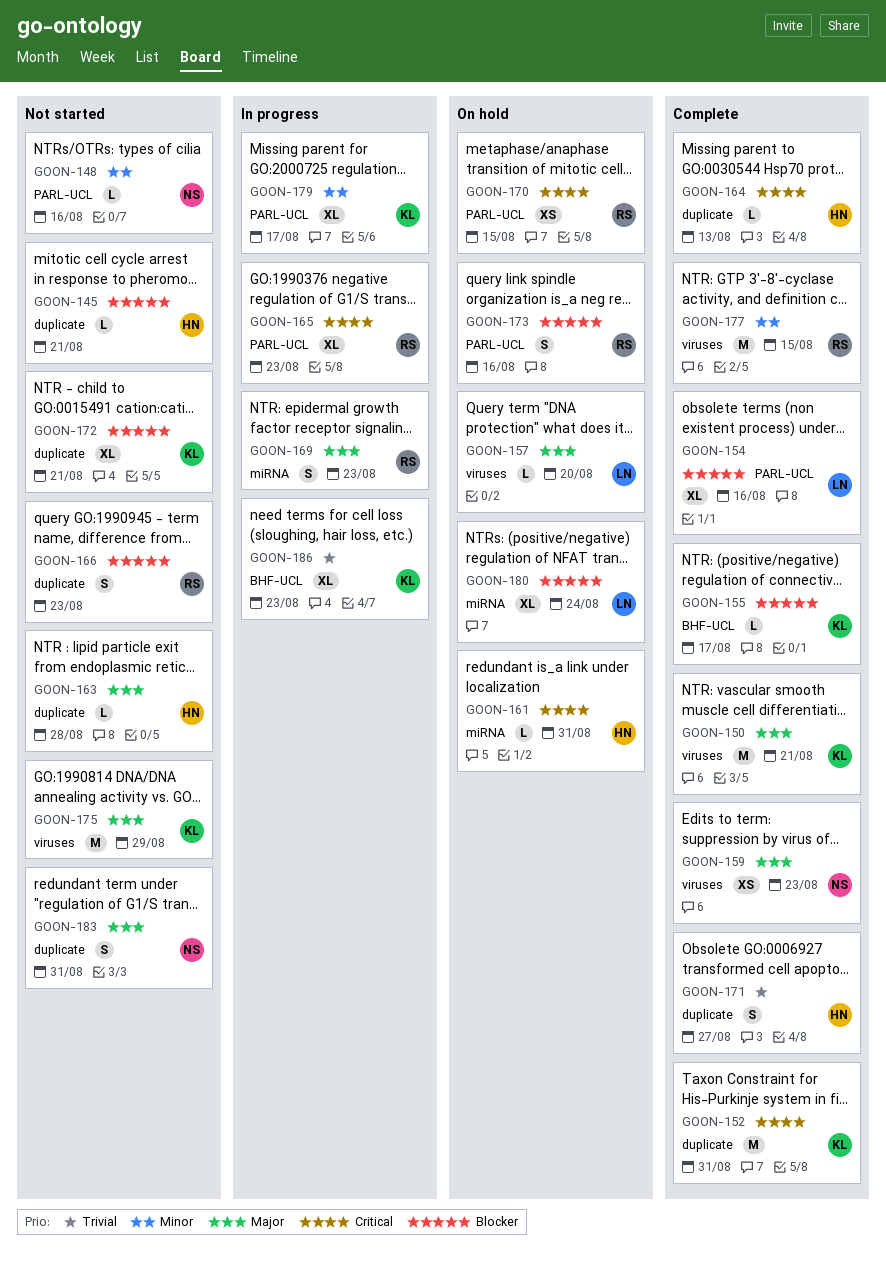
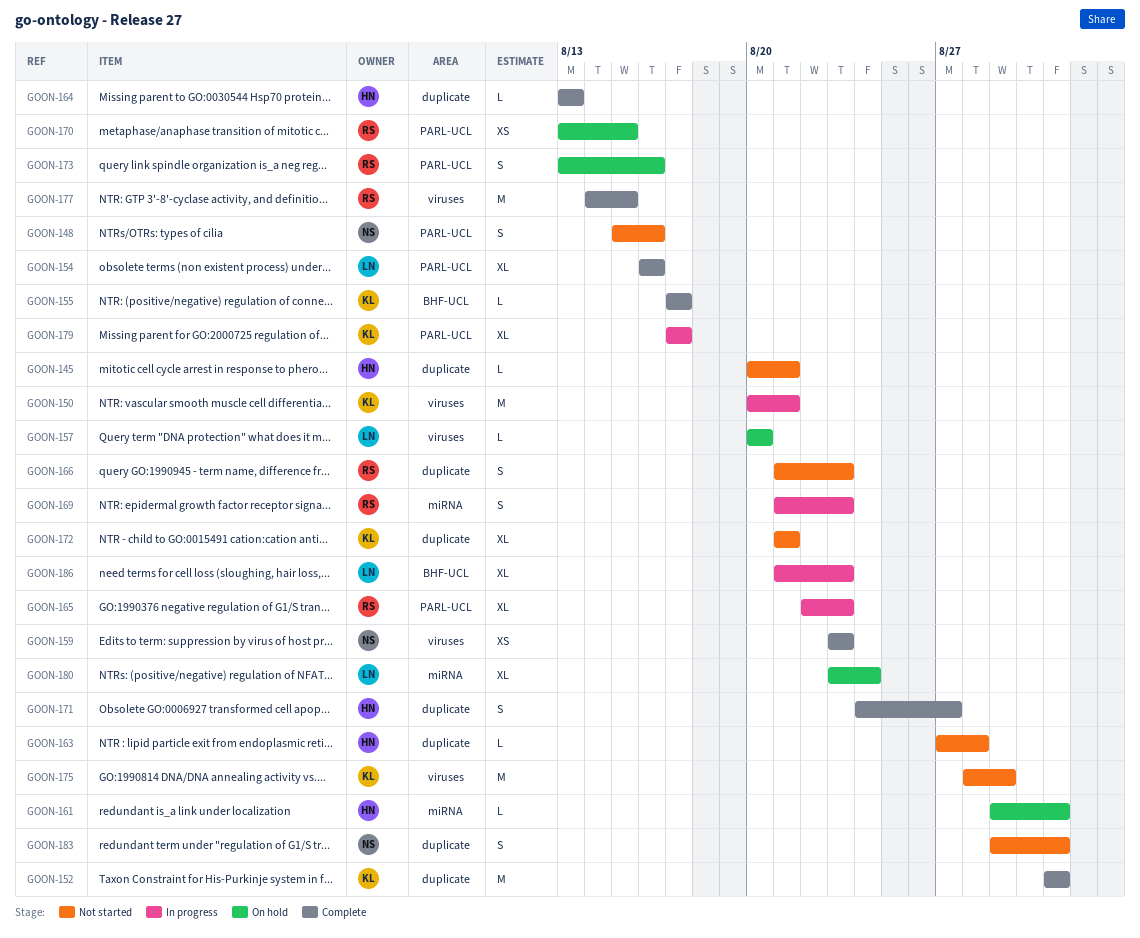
GOON-148, estimate: L -> S
GOON-150, status: Complete -> In progress
GOON-186, owner: KL -> LN

